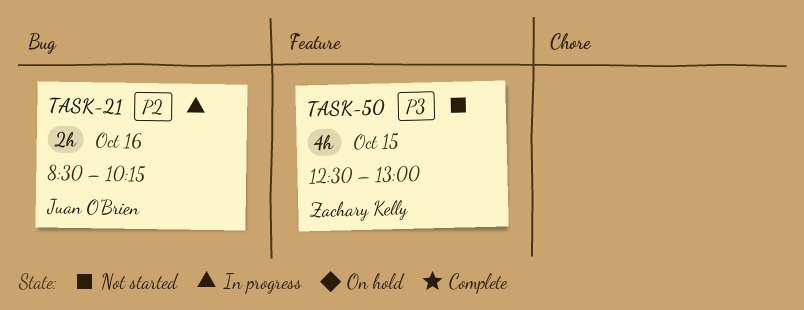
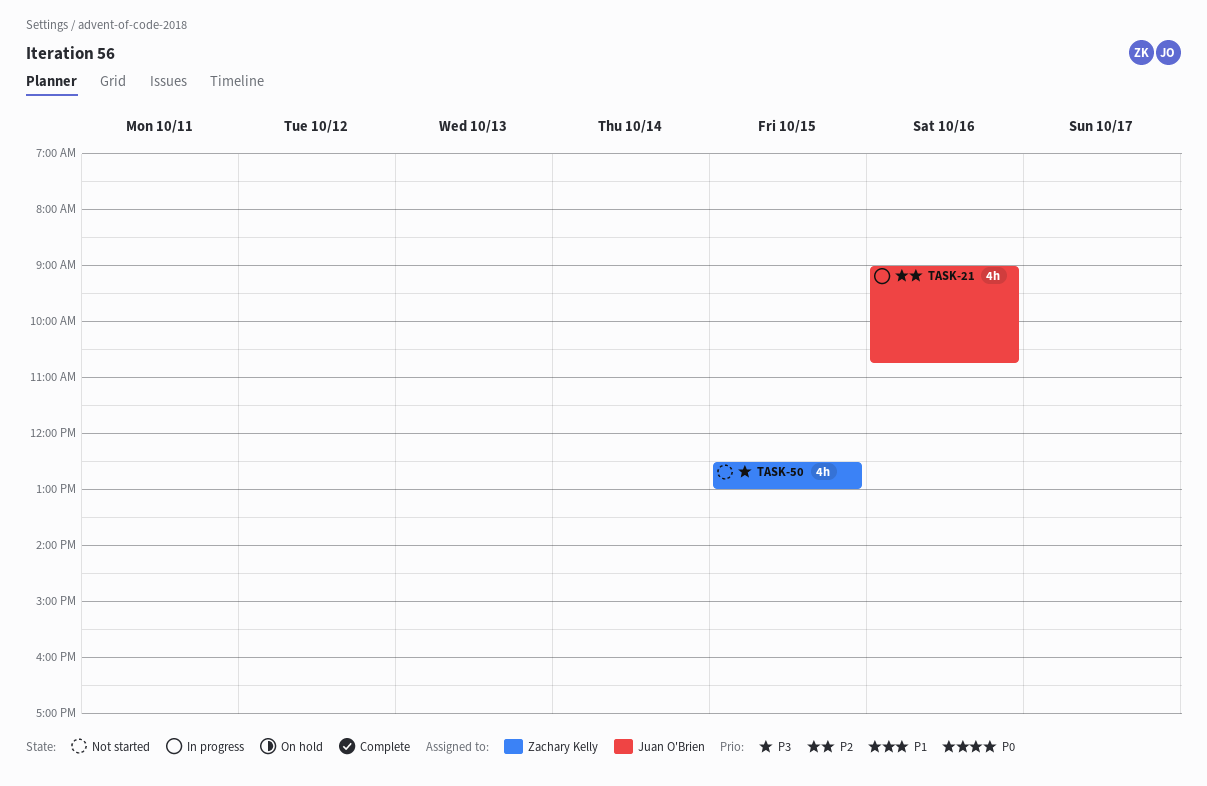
TASK-21, estimate: 2h -> 4h
TASK-21, begins: 08:30 -> 09:00
TASK-21, ends: 10:15 -> 10:45

